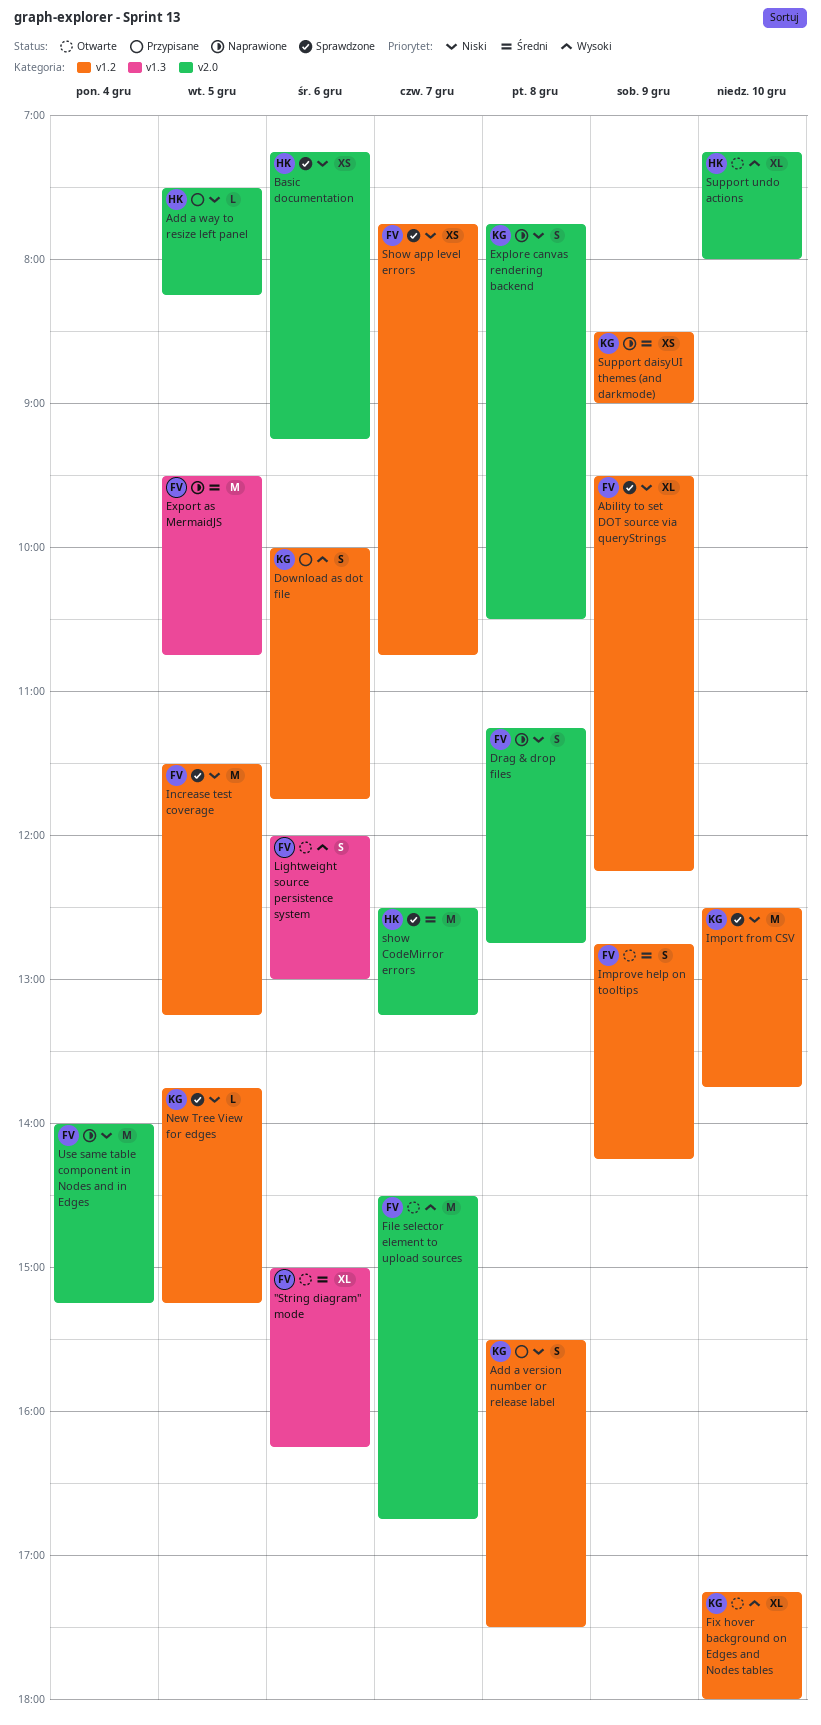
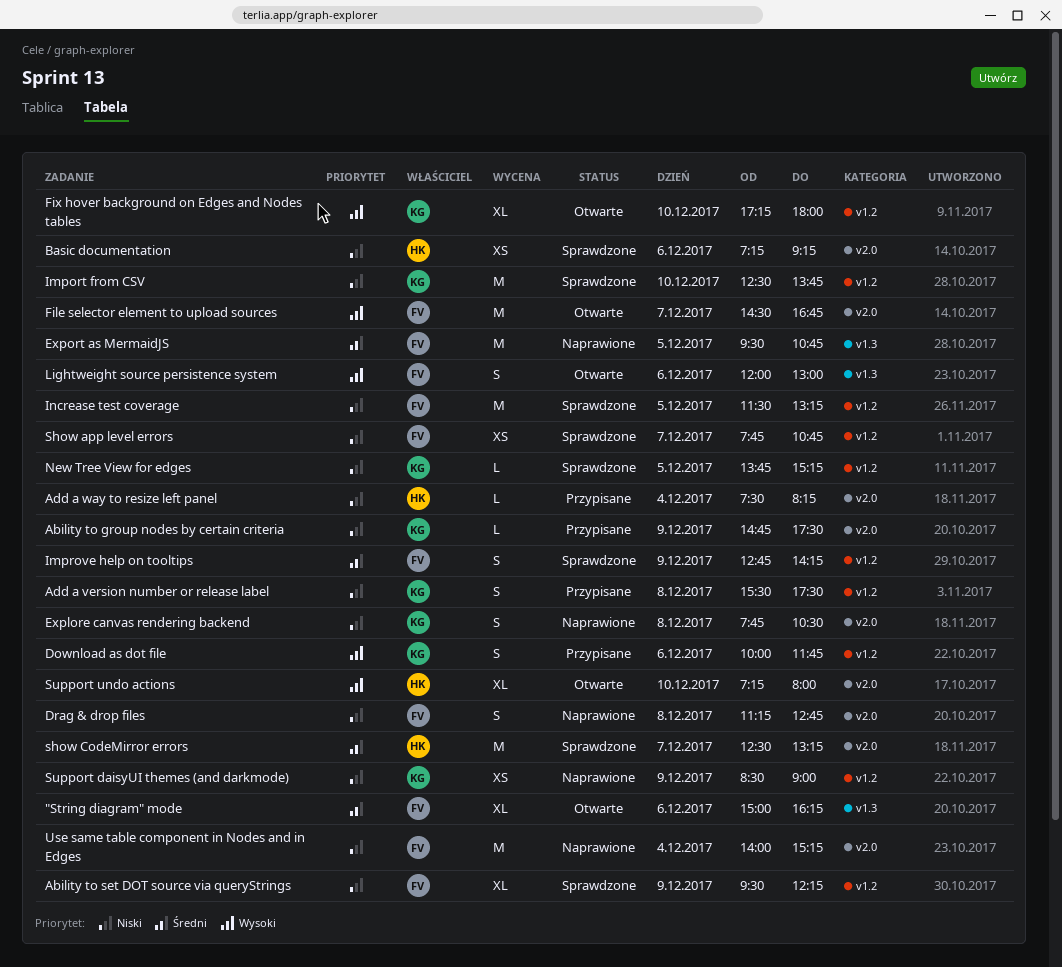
Ability to group nodes by certain criteria: none -> present
Add a way to resize left panel, day: Dec 5 -> Dec 4
Improve help on tooltips, status: Otwarte -> Sprawdzone
Support daisyUI themes (and darkmode), priority: Średni -> Niski

